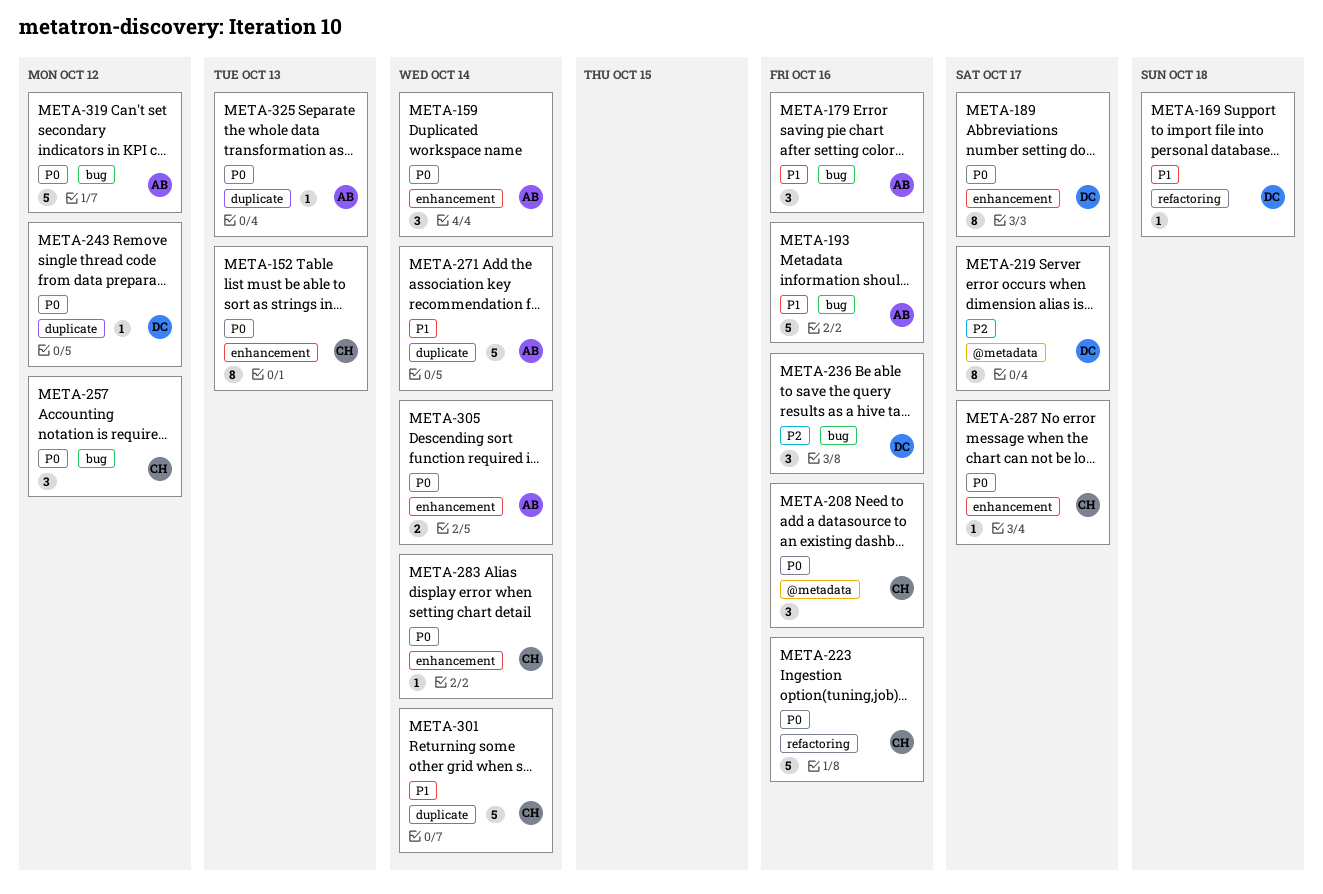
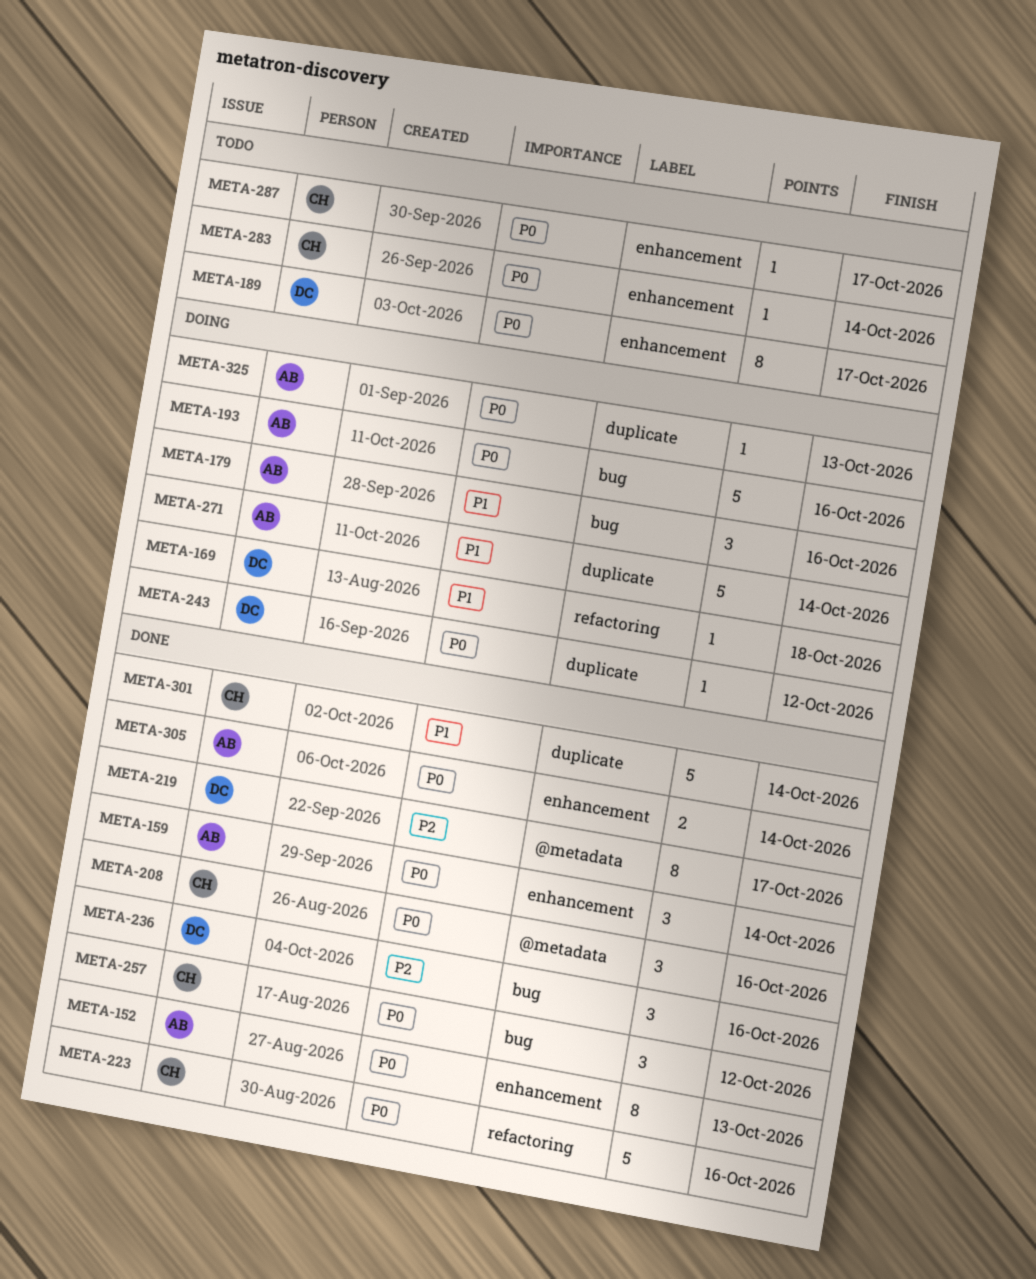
META-152, owner: CH -> AB
META-193, priority: P1 -> P0
META-319: present -> none

